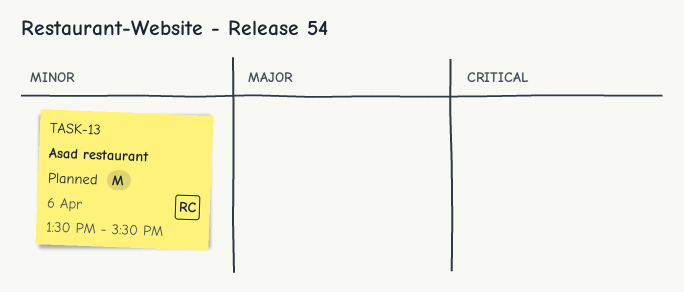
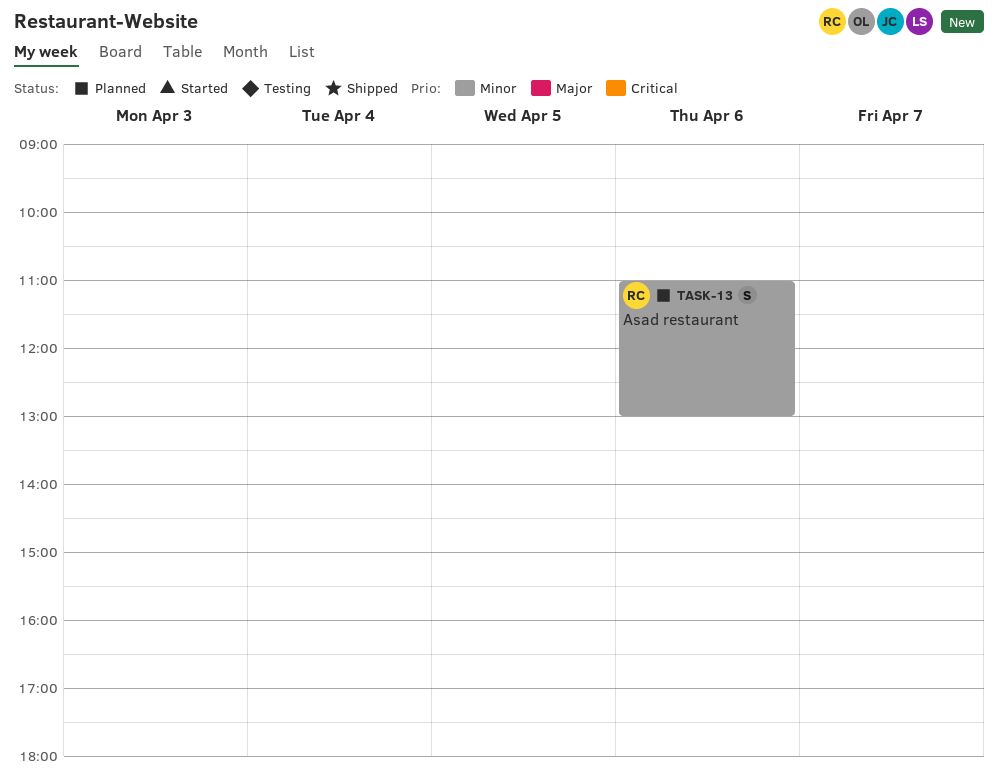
TASK-13, estimate: M -> S
TASK-13, begins: 13:30 -> 11:00
TASK-13, ends: 15:30 -> 13:00

